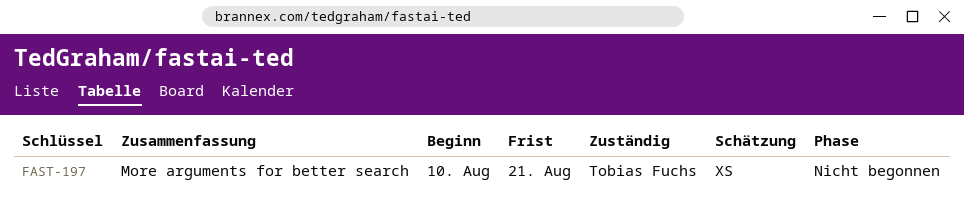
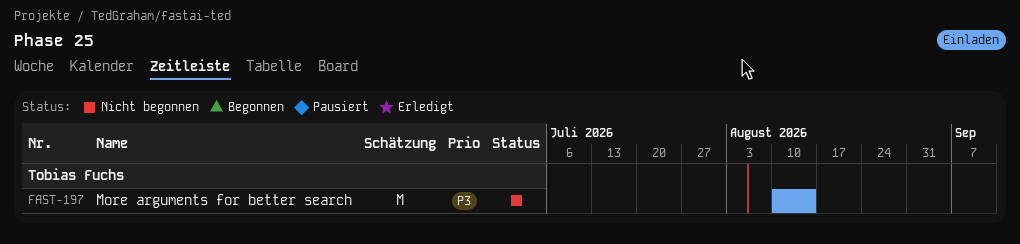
FAST-197, estimate: XS -> M
FAST-197, due: Aug 21 -> Aug 14

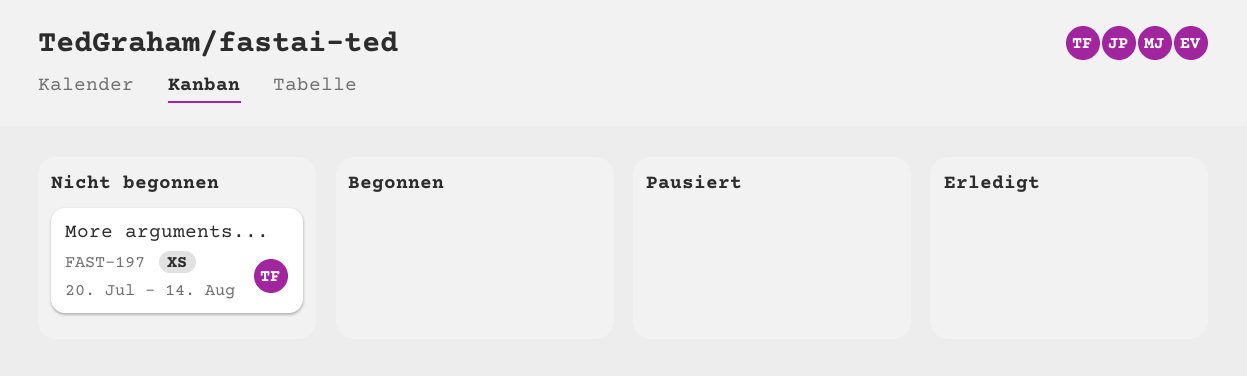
FAST-197, estimate: M -> XS
FAST-197, start: Aug 10 -> Jul 20

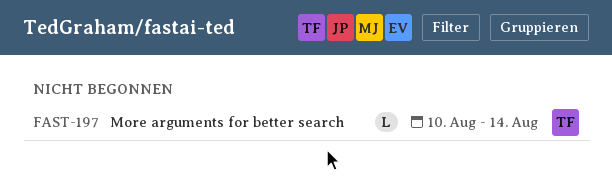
FAST-197, estimate: XS -> L
FAST-197, start: Jul 20 -> Aug 10

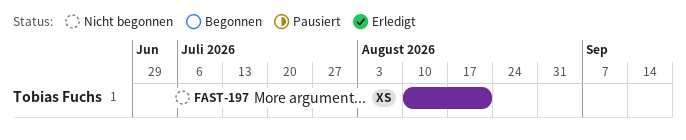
FAST-197, estimate: L -> XS
FAST-197, due: Aug 14 -> Aug 21

